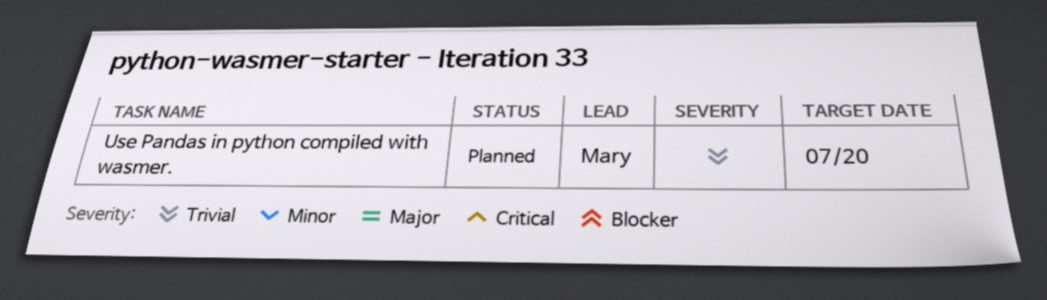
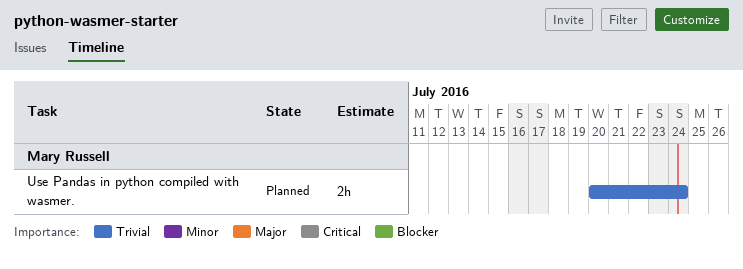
Use Pandas in python compiled with wasmer., due: Jul 20 -> Jul 24

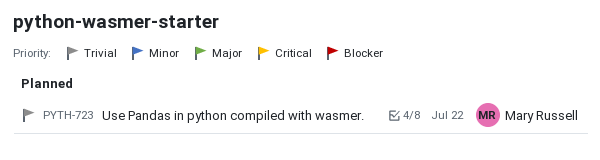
Use Pandas in python compiled with wasmer., due: Jul 24 -> Jul 22

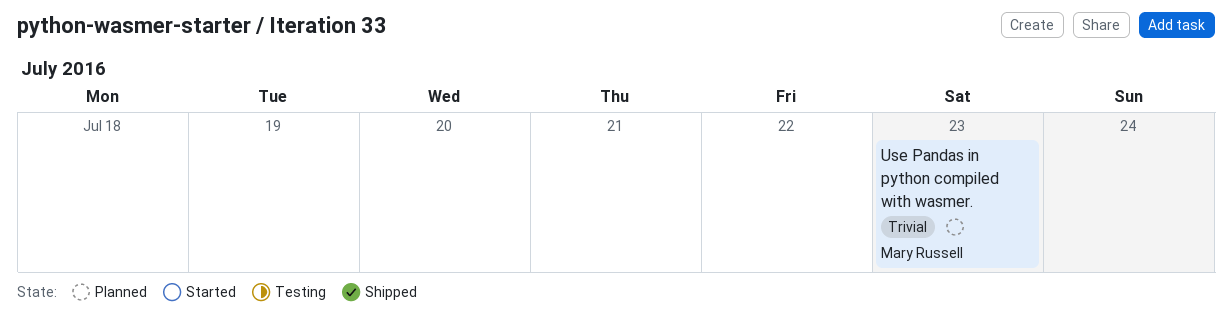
Use Pandas in python compiled with wasmer., due: Jul 22 -> Jul 23

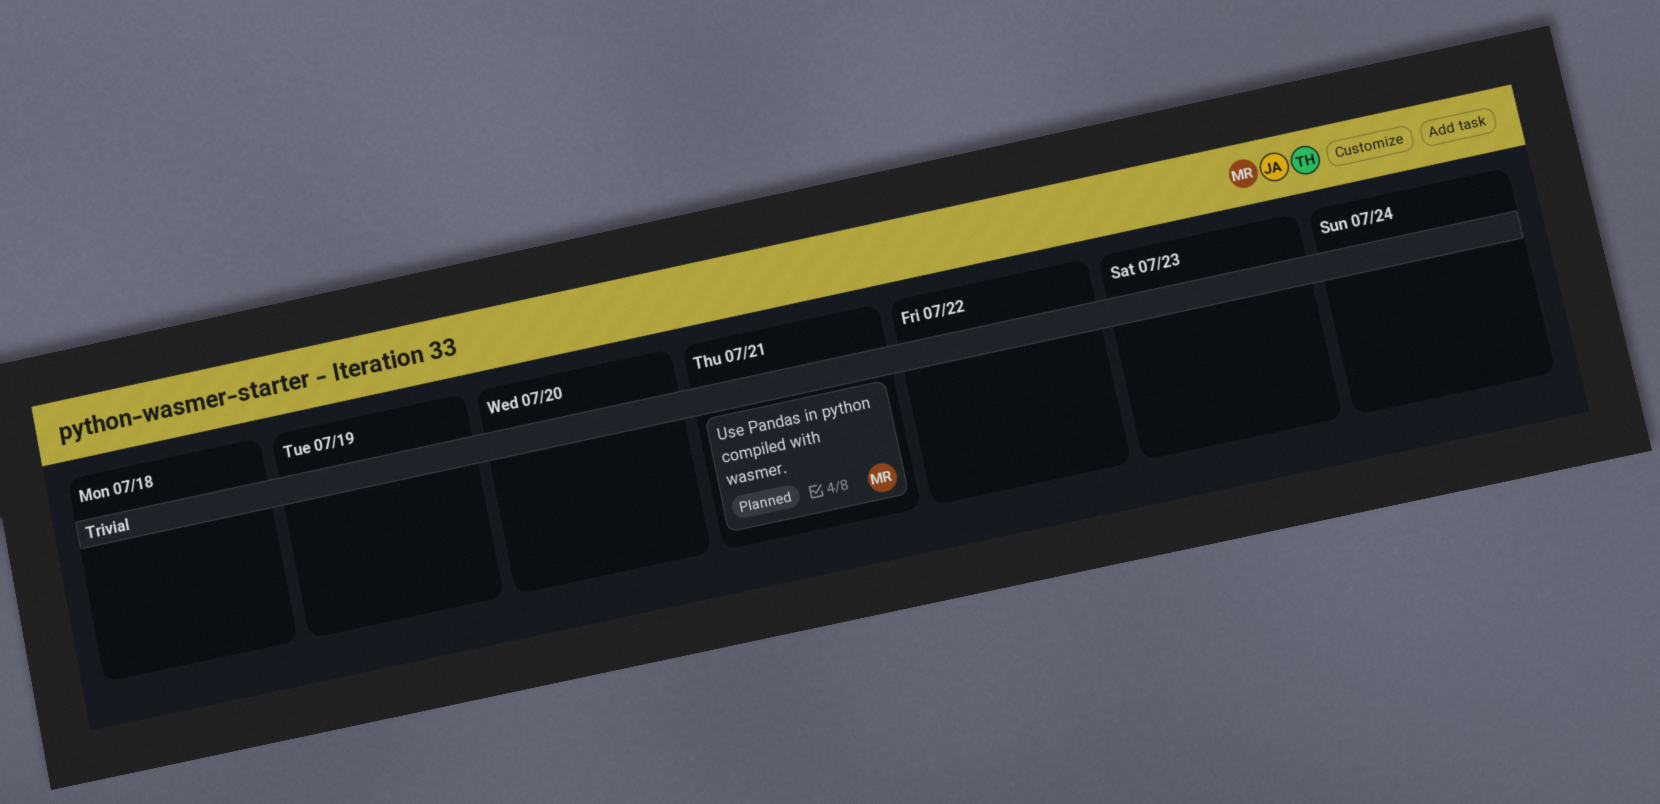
Use Pandas in python compiled with wasmer., due: Jul 23 -> Jul 21

